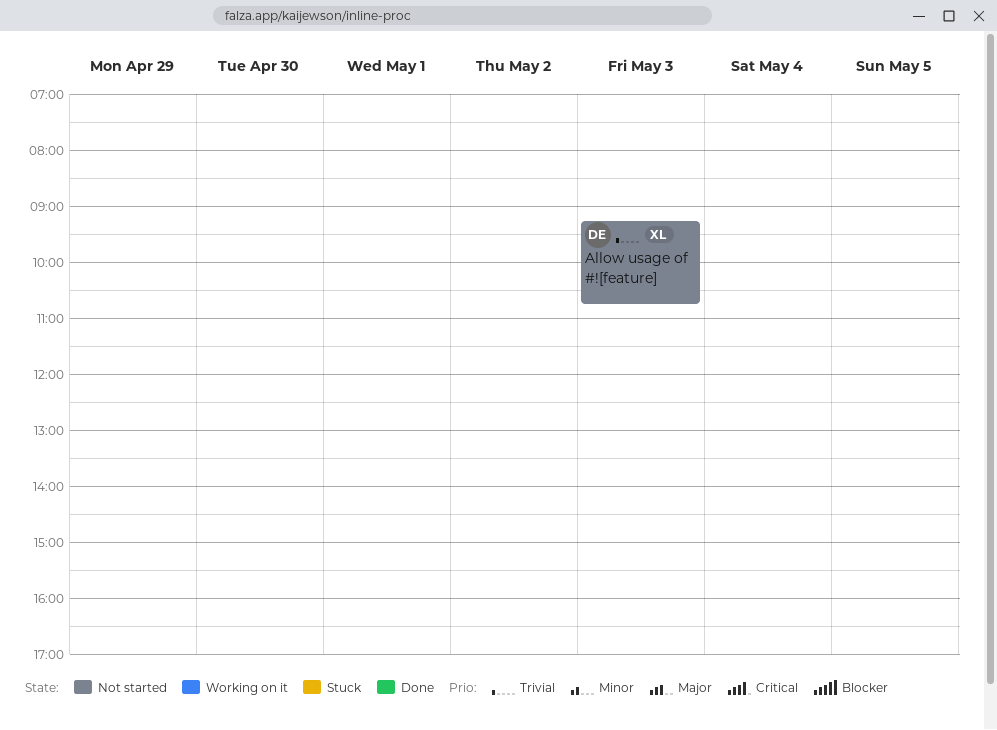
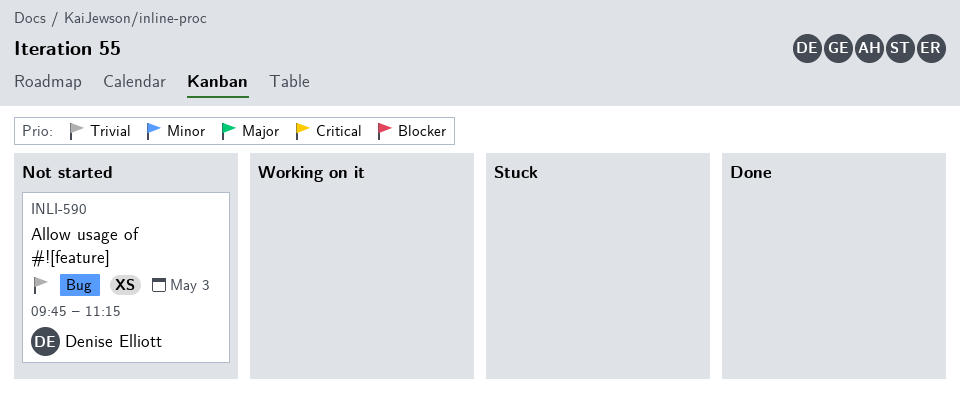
Allow usage of #![feature], estimate: XL -> XS
Allow usage of #![feature], begins: 09:15 -> 09:45
Allow usage of #![feature], ends: 10:45 -> 11:15

